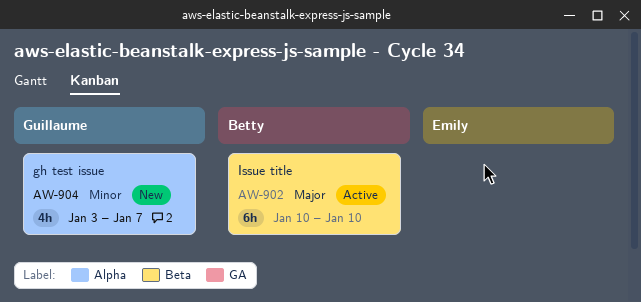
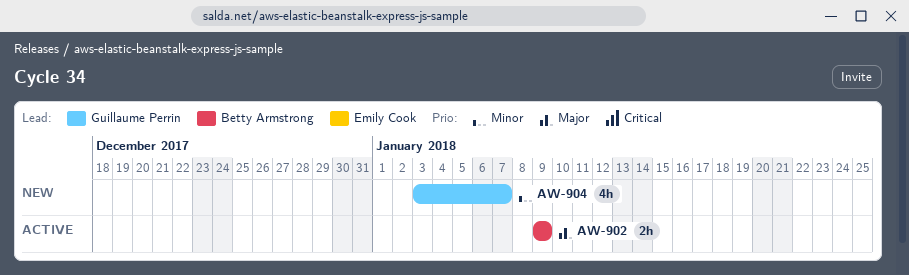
AW-902, estimate: 6h -> 2h
AW-902, start: Jan 10 -> Jan 9
AW-902, due: Jan 10 -> Jan 9

